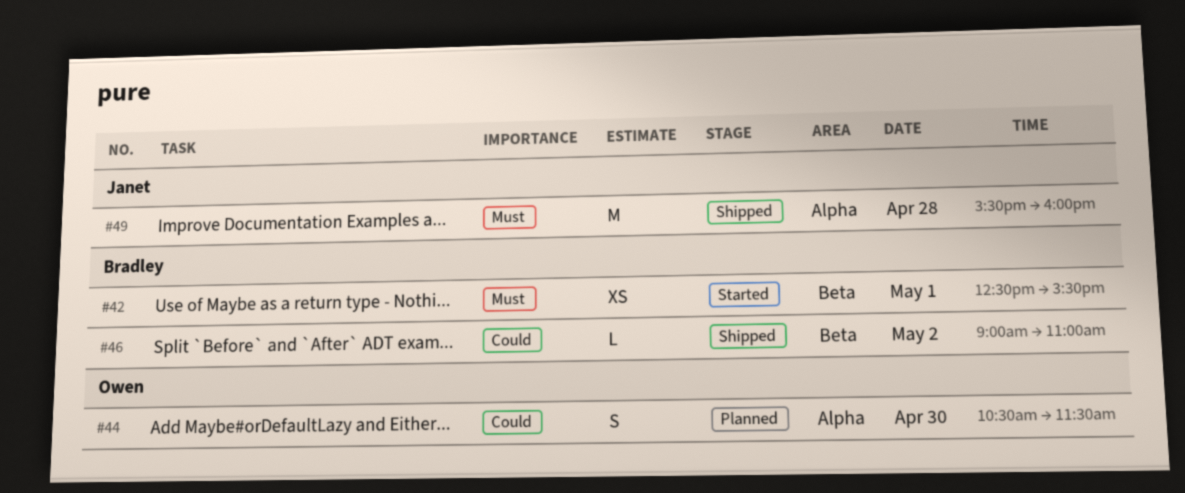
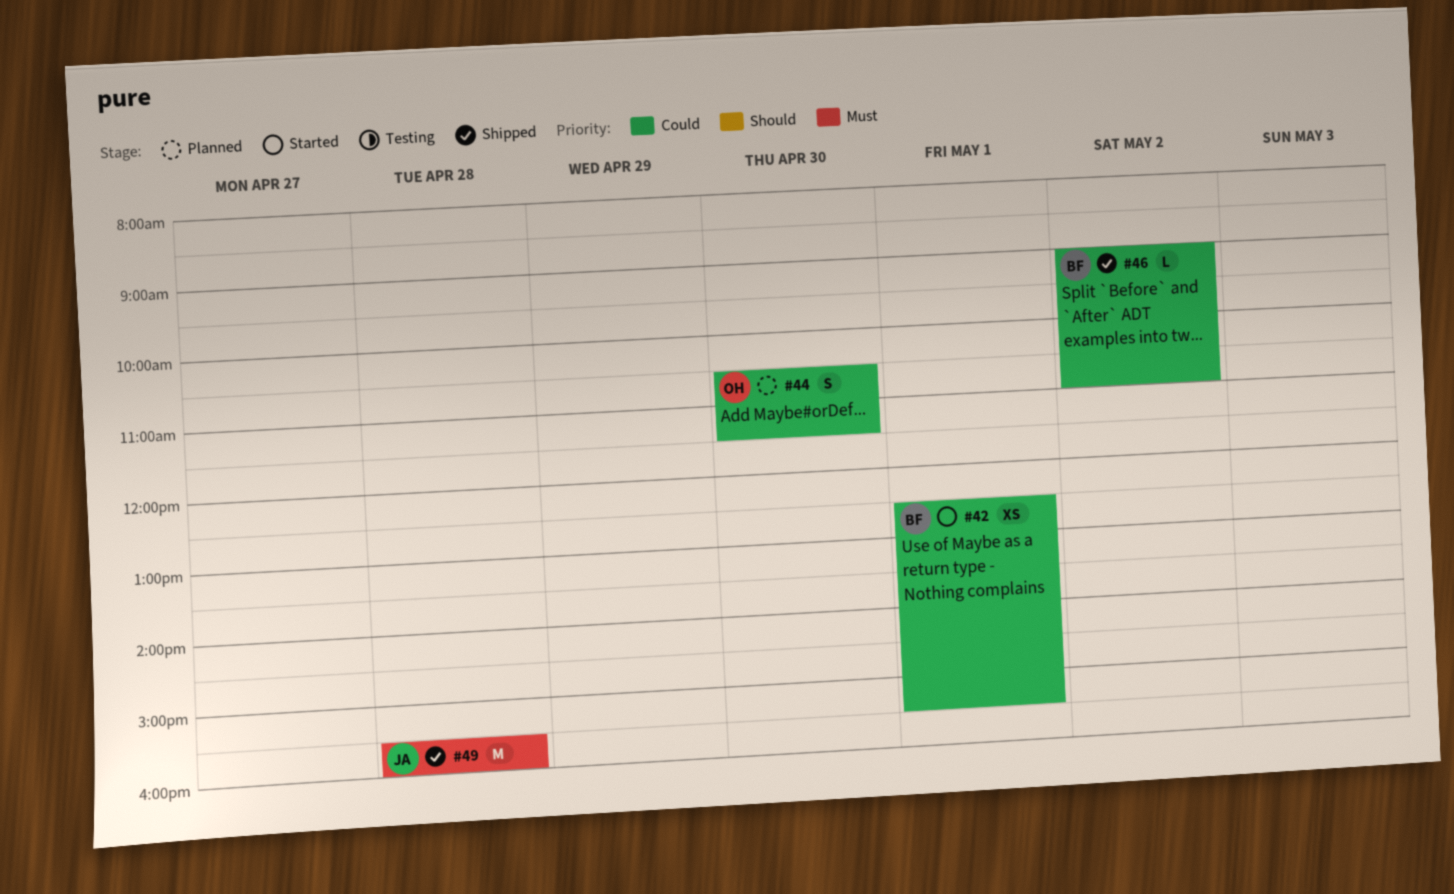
#42, priority: Must -> Could

